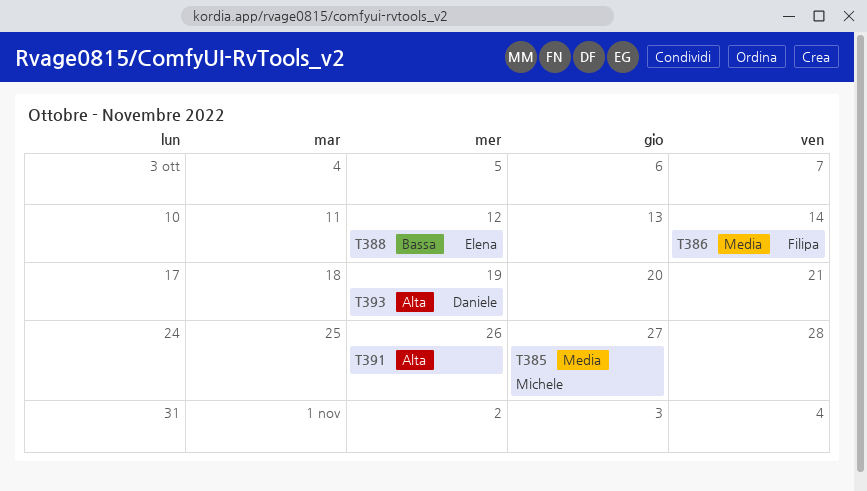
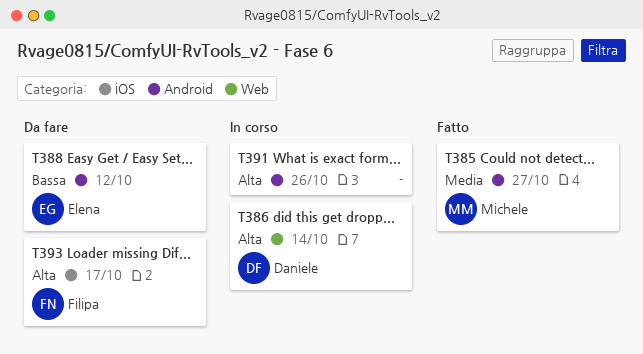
T386, owner: Filipa -> Daniele
T386, priority: Media -> Alta
T393, owner: Daniele -> Filipa
T393, due: Oct 19 -> Oct 17

